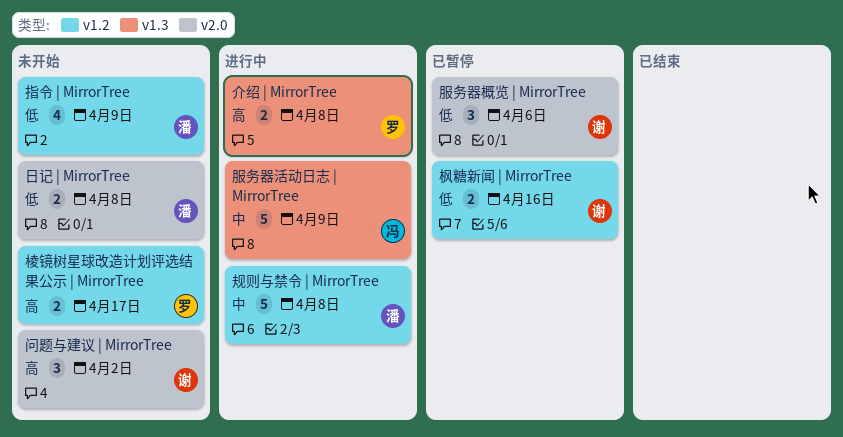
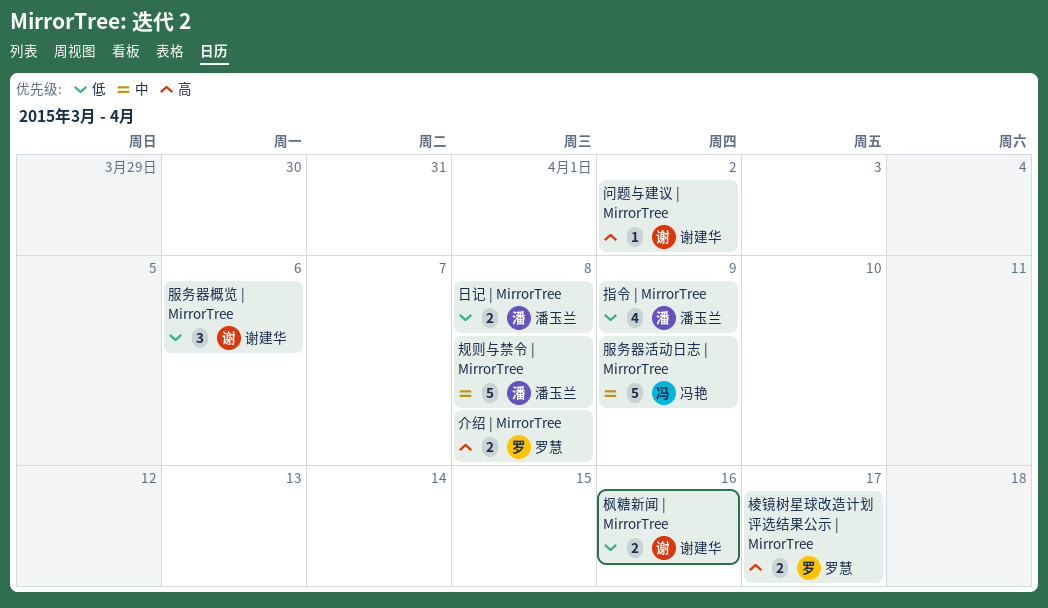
问题与建议 | MirrorTree, estimate: 3 -> 1

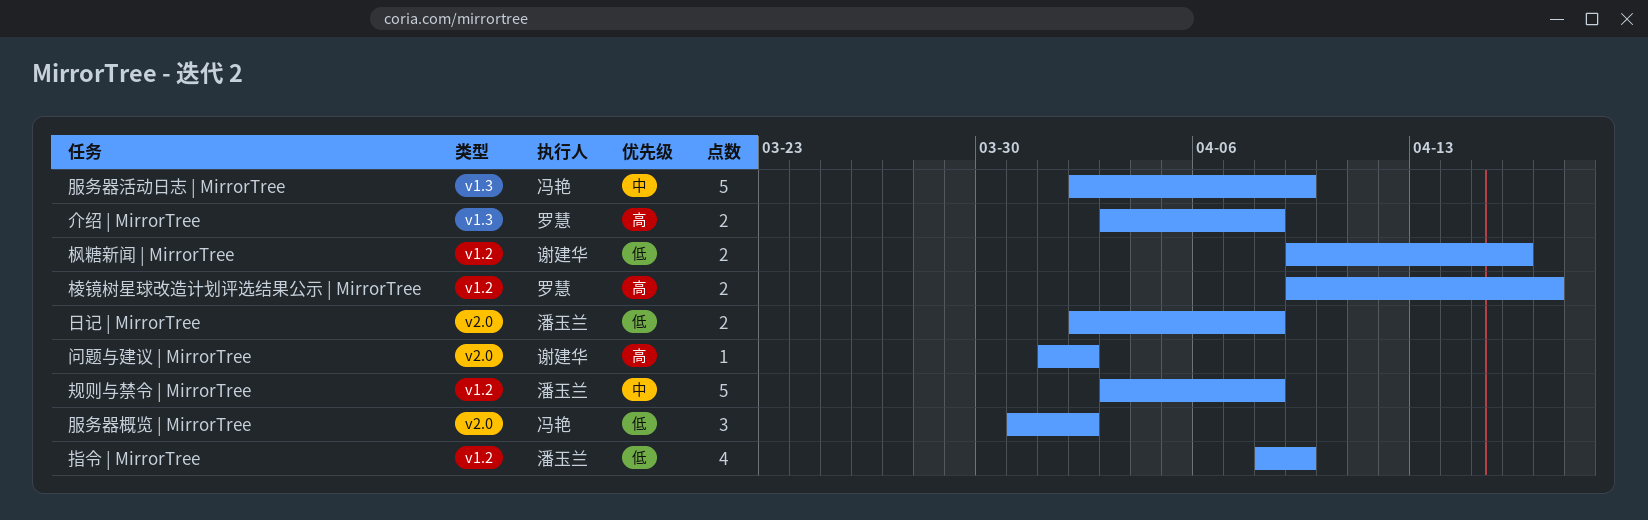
服务器概览 | MirrorTree, owner: 谢建华 -> 冯艳
服务器概览 | MirrorTree, due: Apr 6 -> Apr 2

